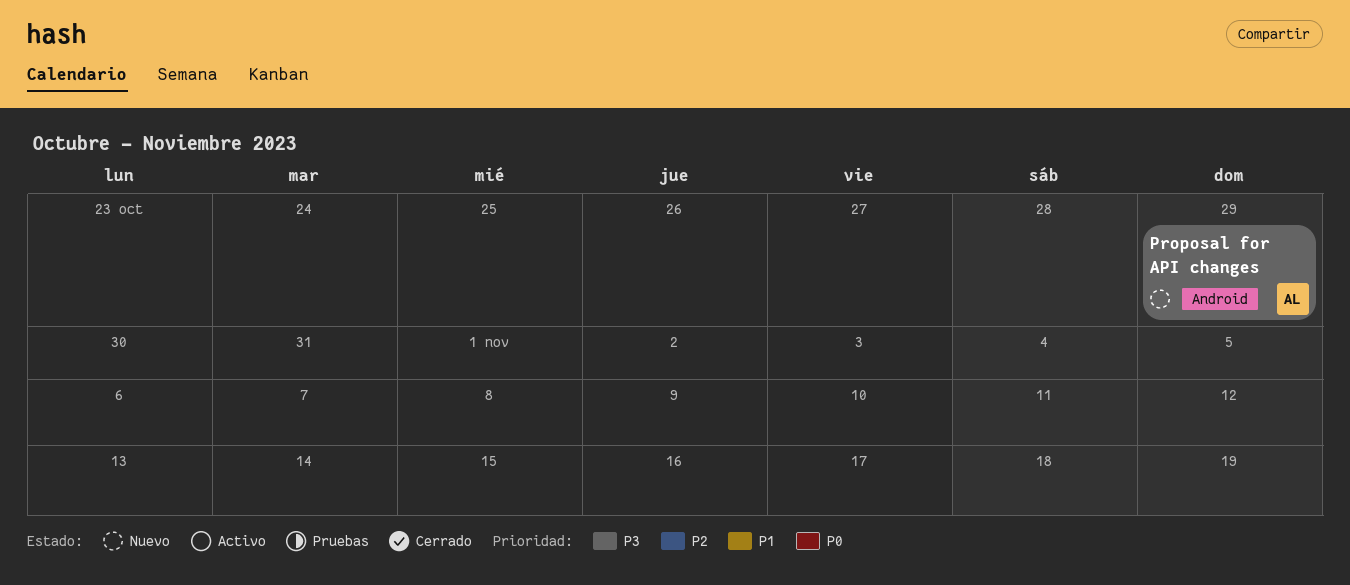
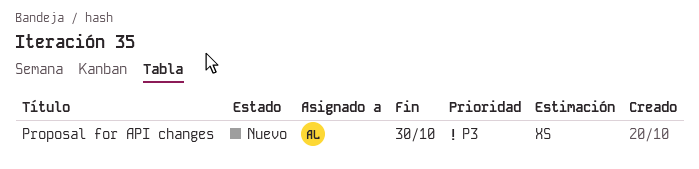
Proposal for API changes, due: Oct 29 -> Oct 30

